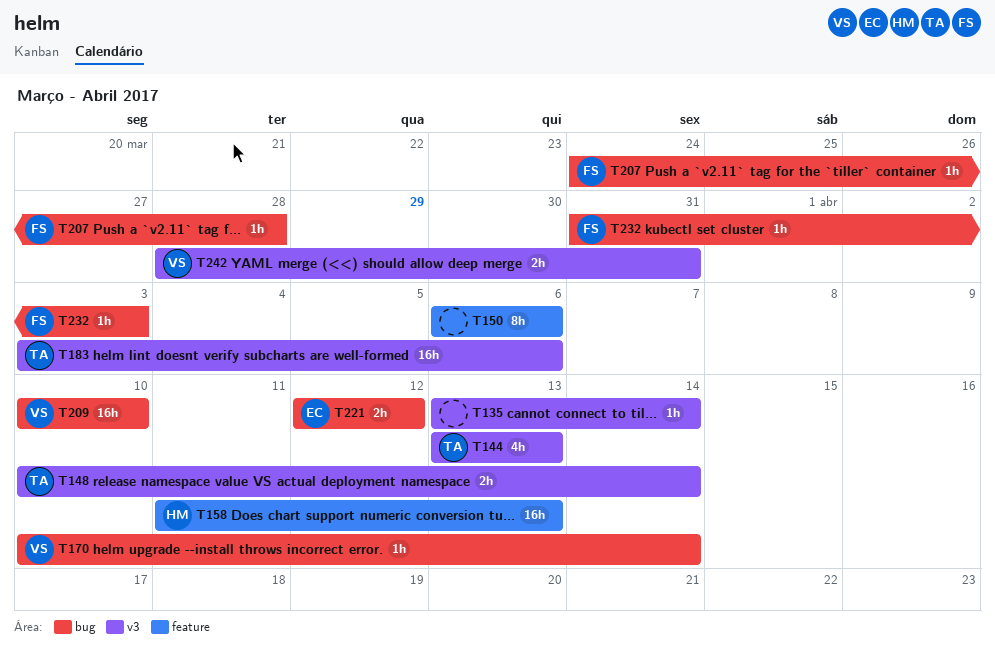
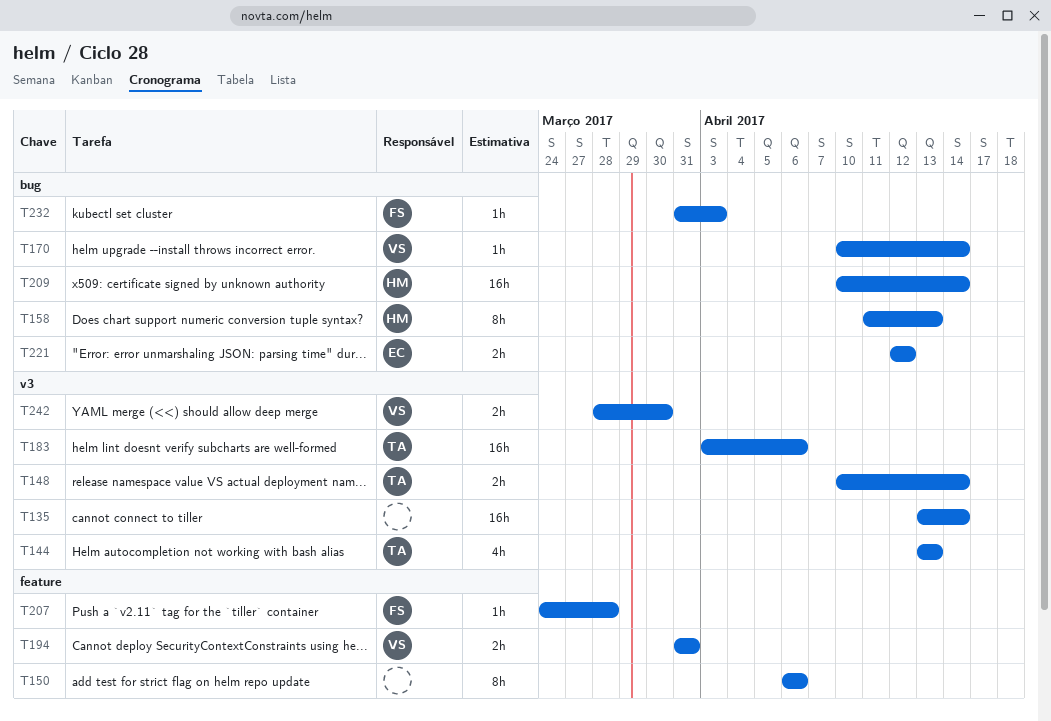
T135, estimate: 1h -> 16h
T158, label: feature -> bug
T158, estimate: 16h -> 8h
T194: none -> present
T207, label: bug -> feature
T209, owner: VS -> HM
T209, due: Apr 10 -> Apr 14
T242, due: Mar 31 -> Mar 30

